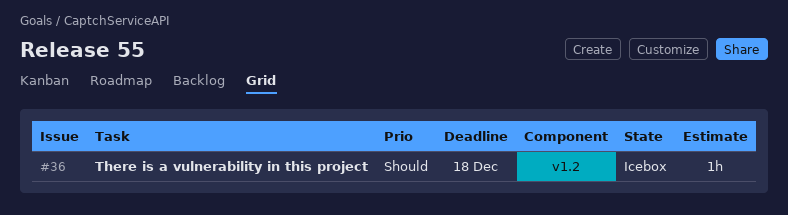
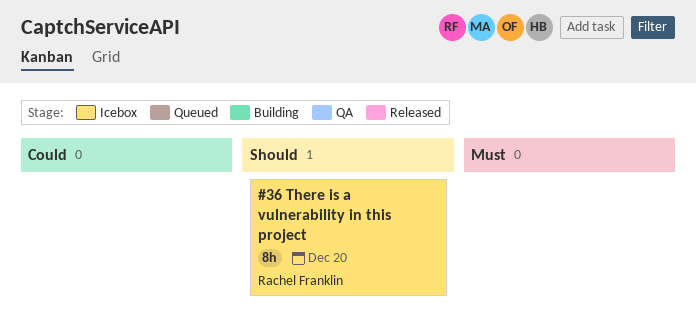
#36, estimate: 1h -> 8h
#36, due: Dec 18 -> Dec 20

